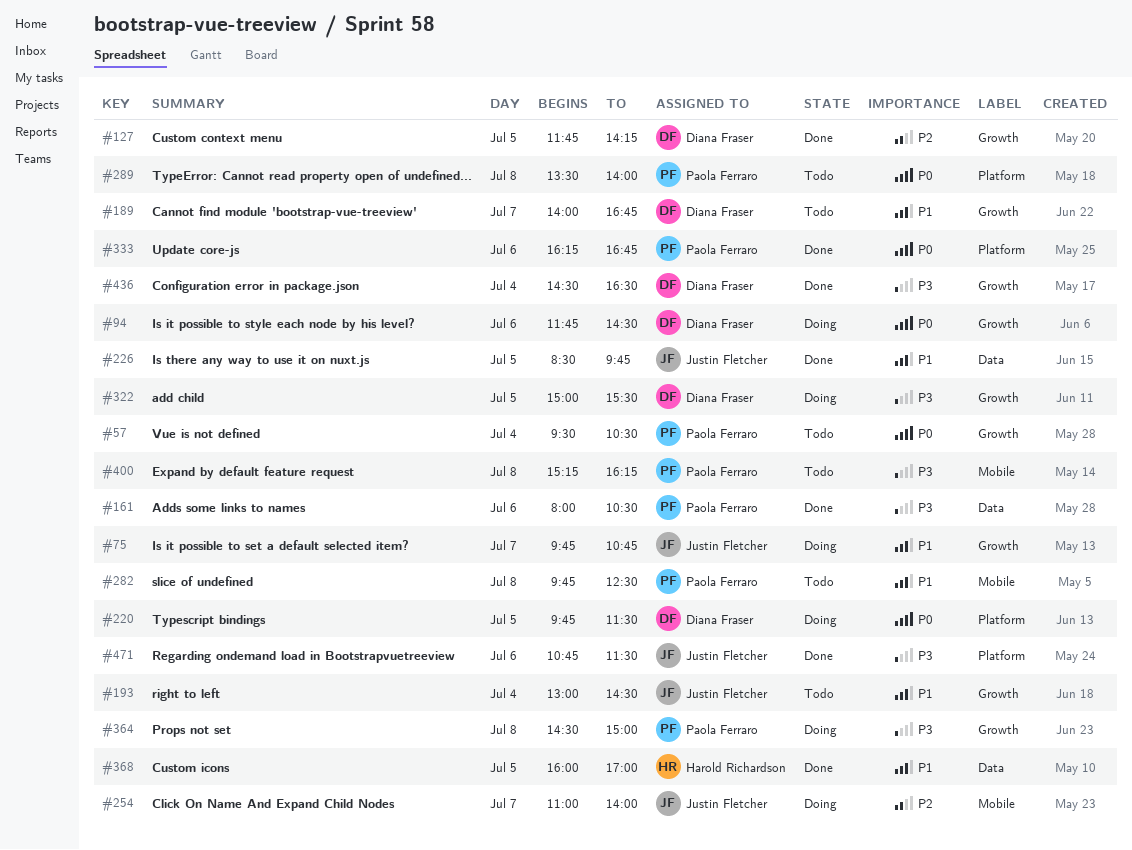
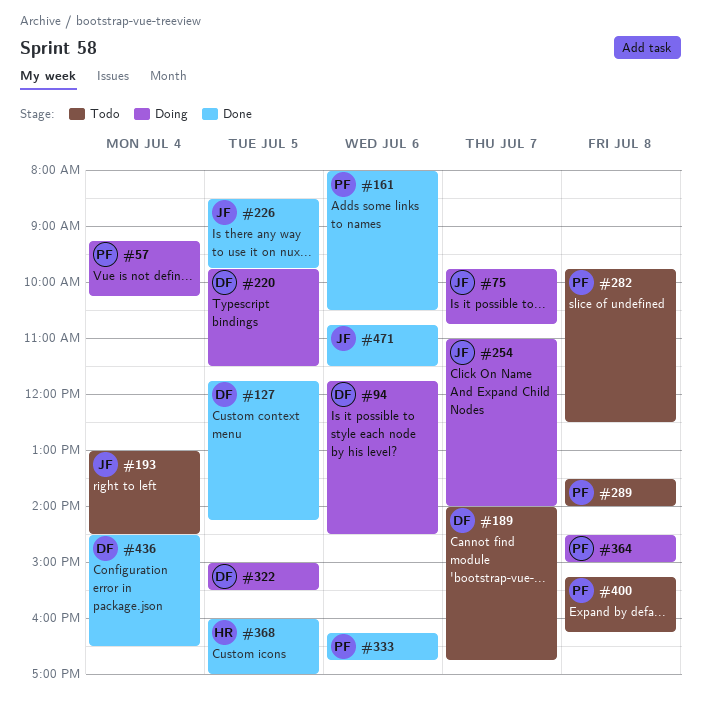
#57, status: Todo -> Doing
#57, begins: 09:30 -> 09:15
#57, ends: 10:30 -> 10:15

